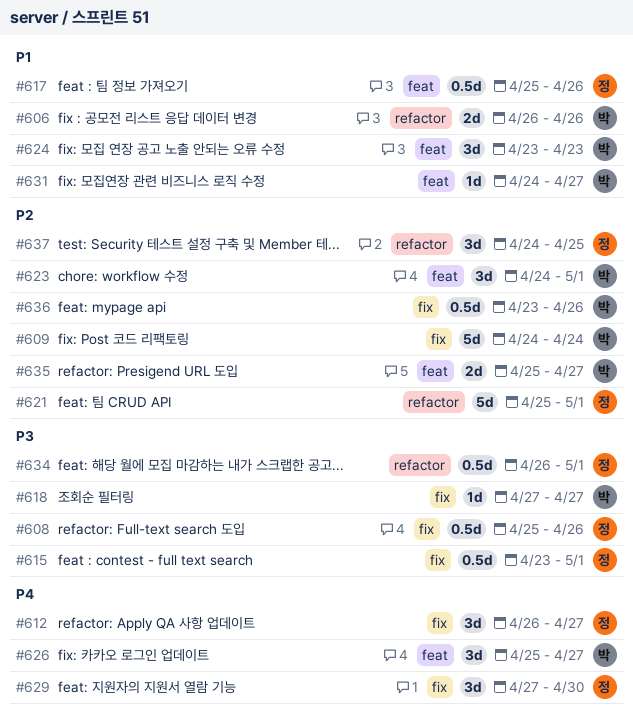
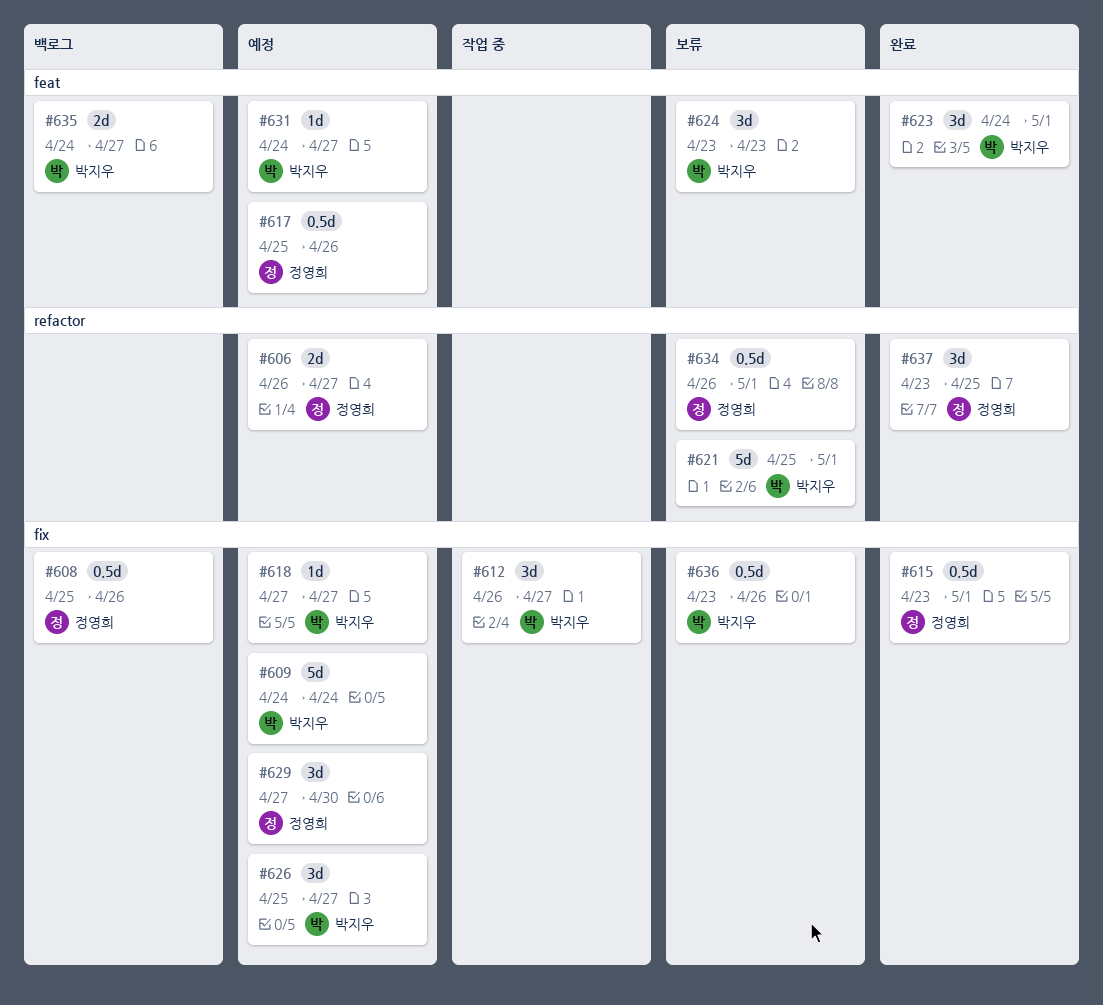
#606, owner: 박지우 -> 정영희
#606, due: Apr 26 -> Apr 27
#612, owner: 정영희 -> 박지우
#621, owner: 정영희 -> 박지우
#626, label: feat -> fix
#635, start: Apr 25 -> Apr 24
#637, start: Apr 24 -> Apr 23

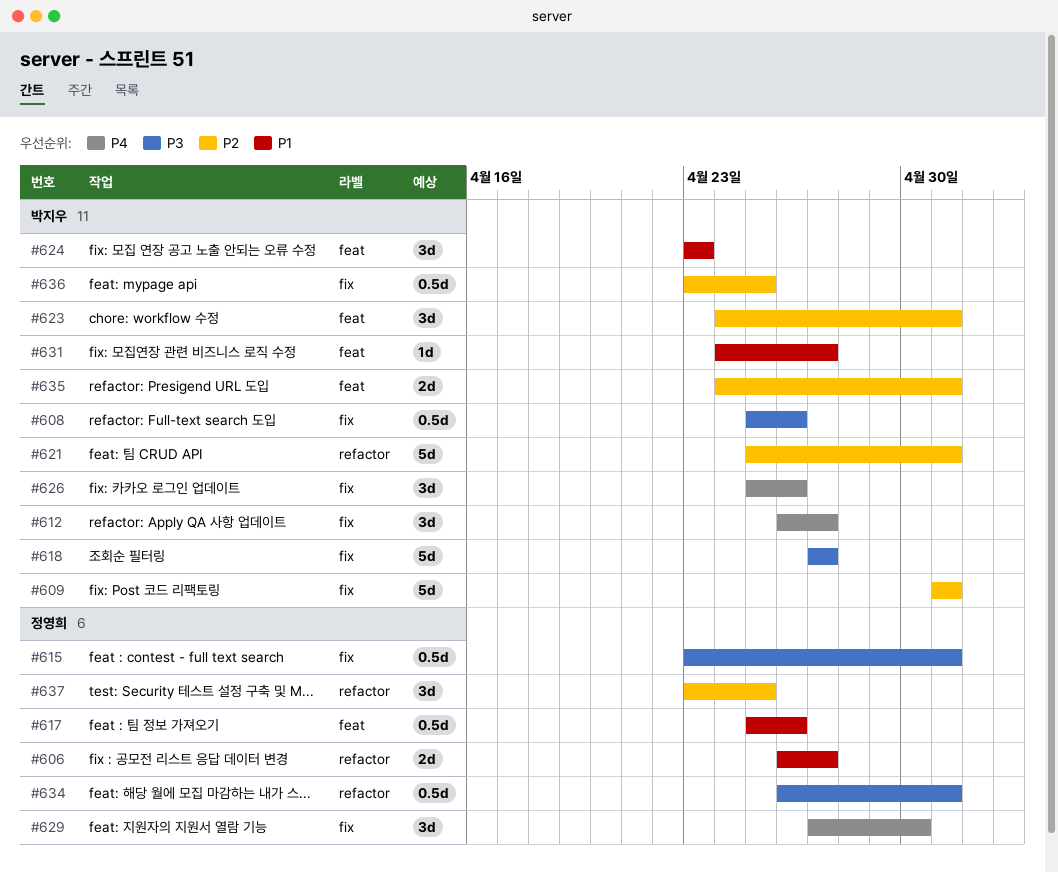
#608, owner: 정영희 -> 박지우
#609, start: Apr 24 -> May 1
#609, due: Apr 24 -> May 1
#618, estimate: 1d -> 5d
#626, due: Apr 27 -> Apr 26
#635, due: Apr 27 -> May 1
#636, due: Apr 26 -> Apr 25

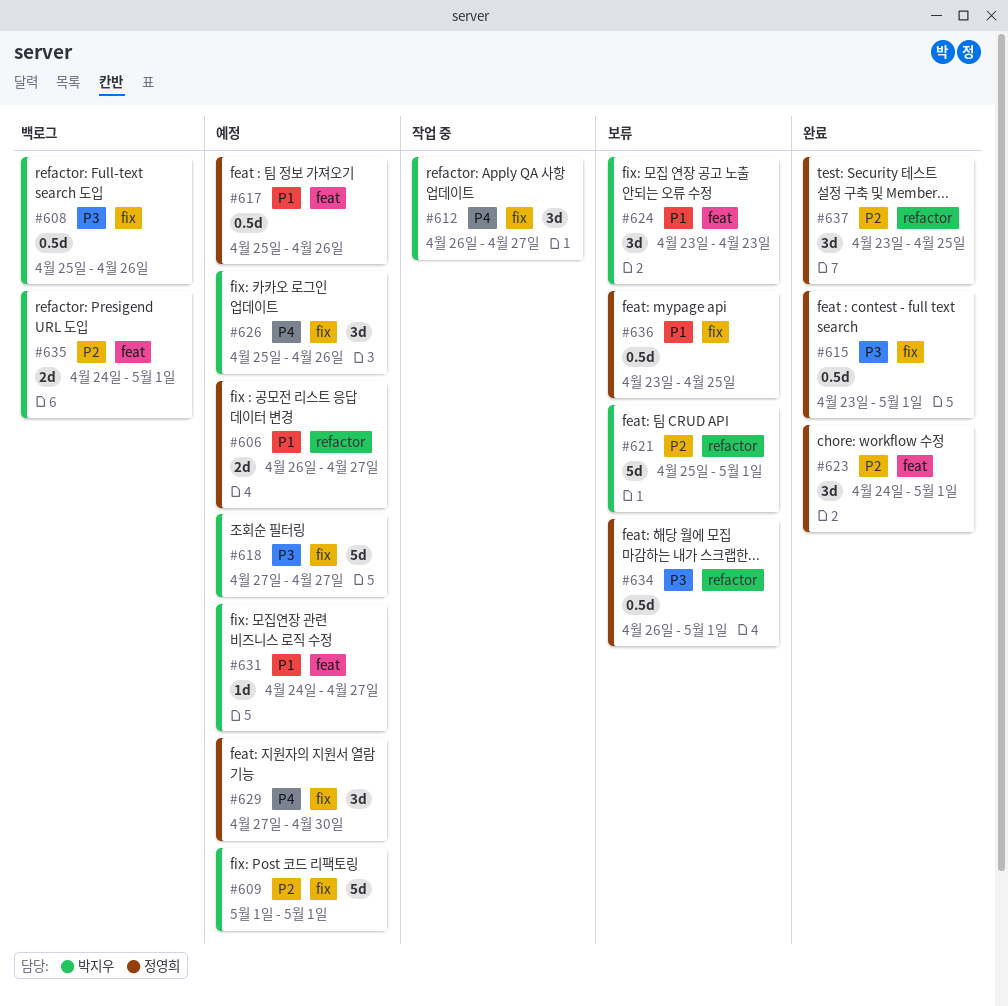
#623, owner: 박지우 -> 정영희
#636, owner: 박지우 -> 정영희
#636, priority: P2 -> P1

